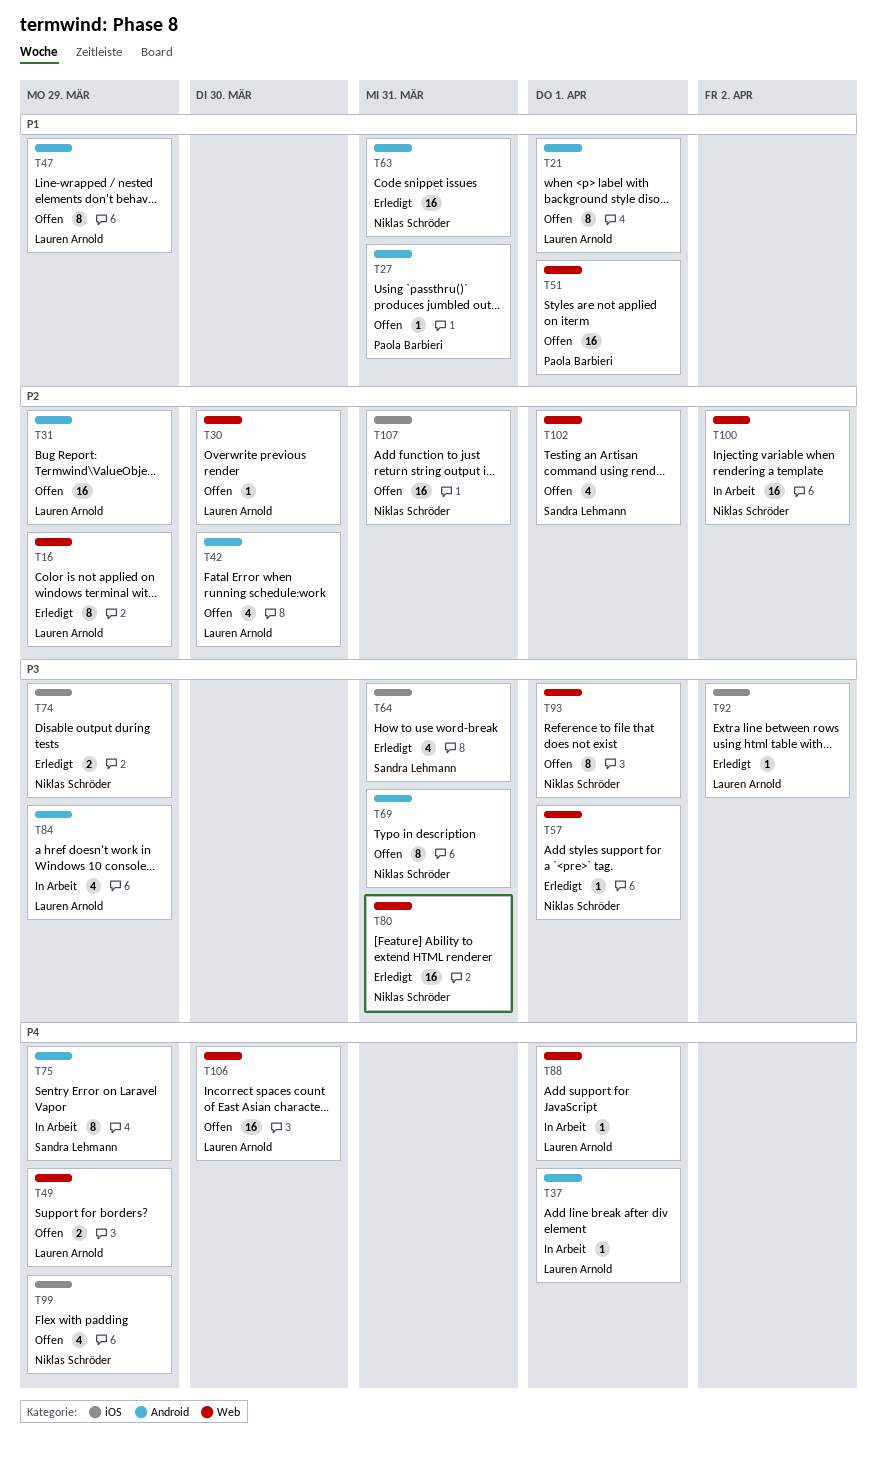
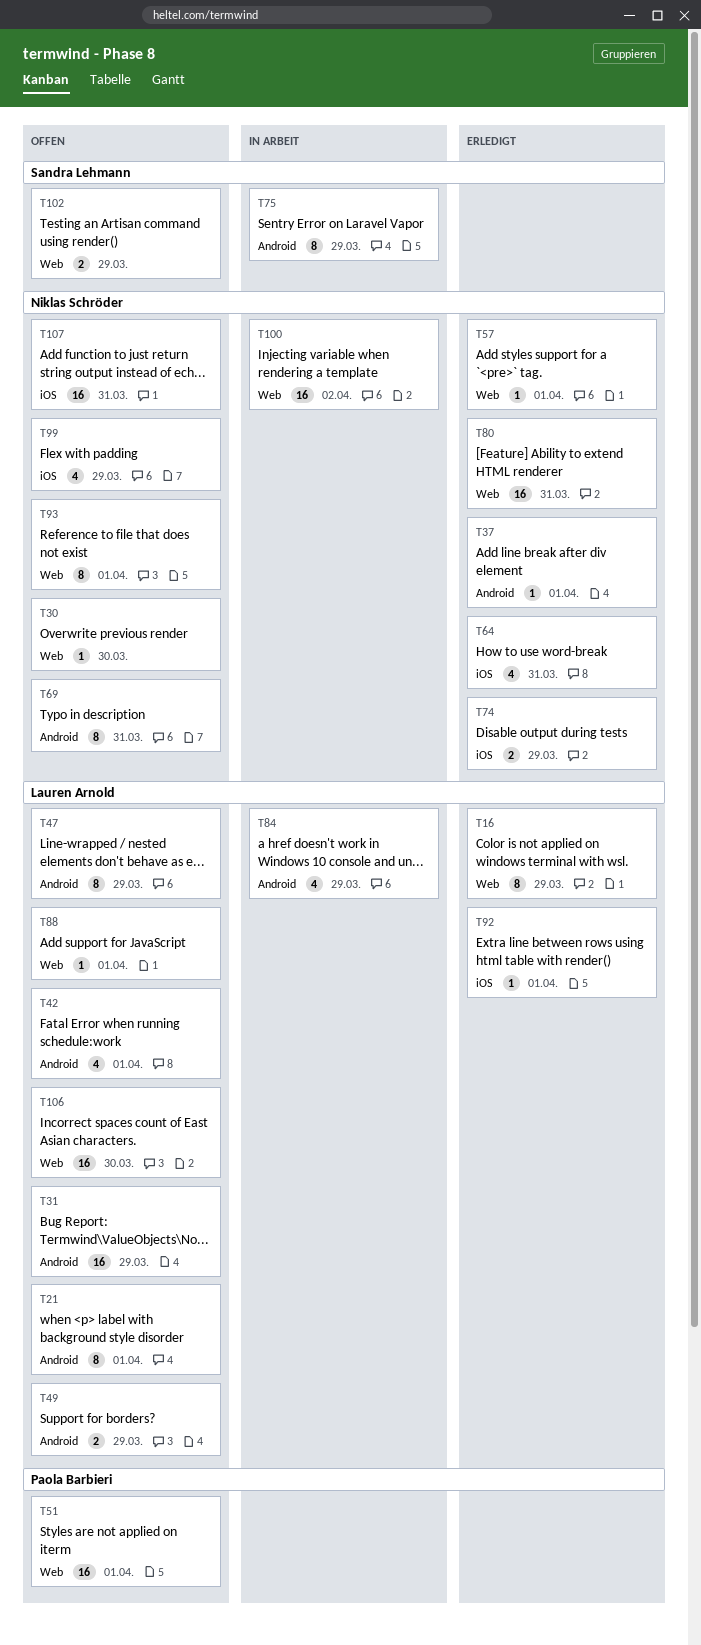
T27: present -> none
T30, owner: Lauren Arnold -> Niklas Schröder
T37, status: In Arbeit -> Erledigt
T37, owner: Lauren Arnold -> Niklas Schröder
T42, due: Mar 30 -> Apr 1
T49, label: Web -> Android
T63: present -> none
T64, owner: Sandra Lehmann -> Niklas Schröder
T88, status: In Arbeit -> Offen
T92, due: Apr 2 -> Apr 1
T102, estimate: 4 -> 2
T102, due: Apr 1 -> Mar 29

